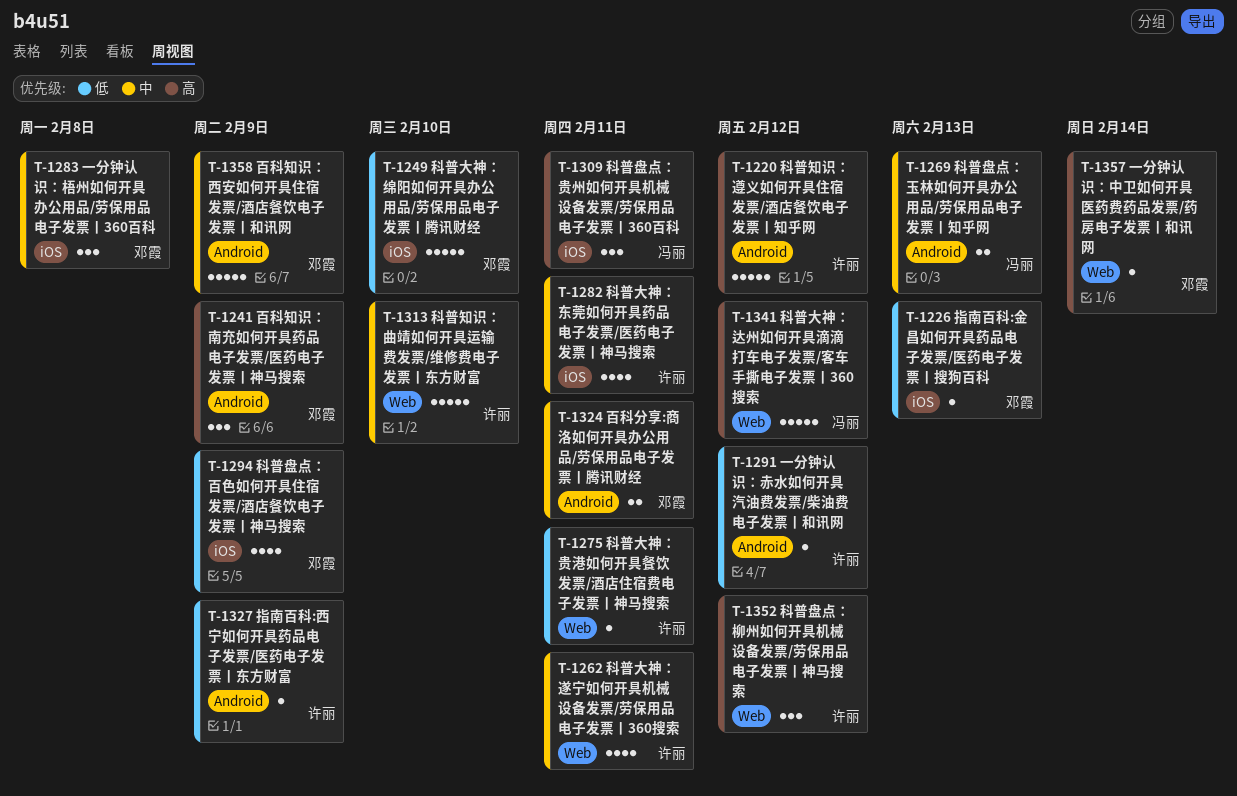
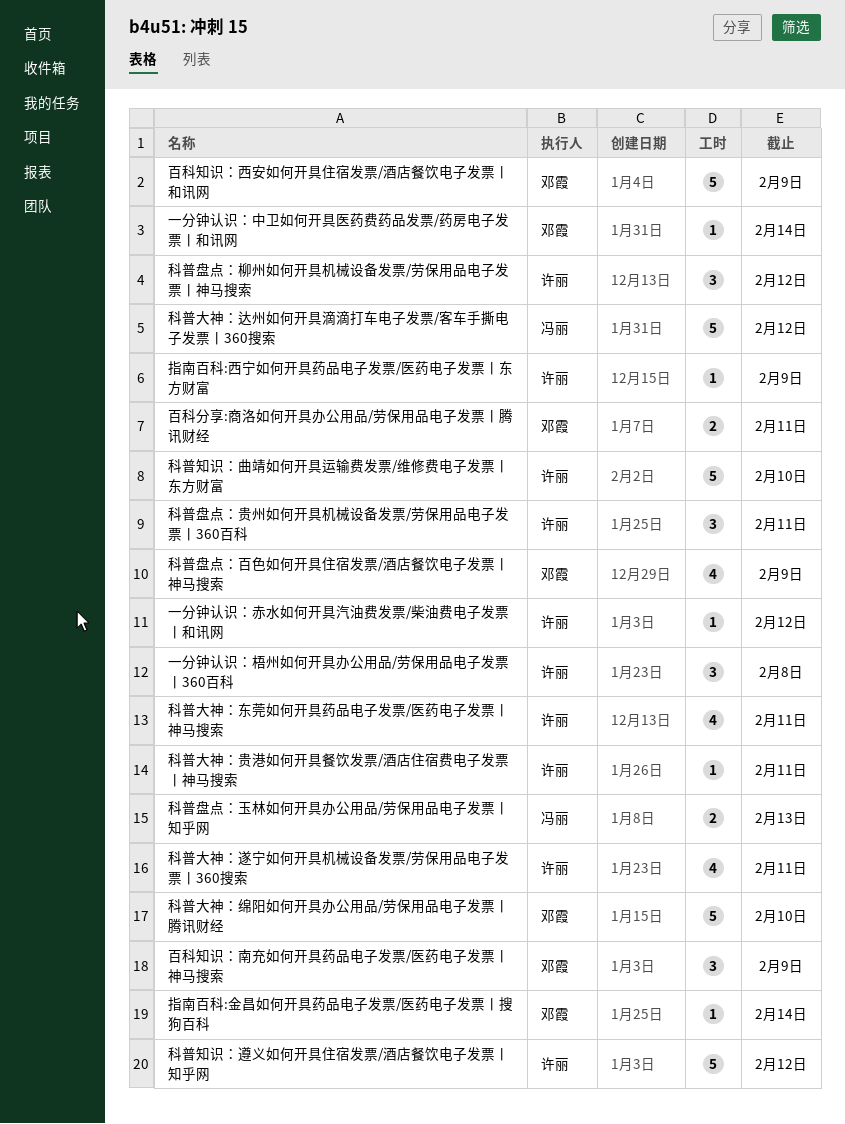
一分钟认识：梧州如何开具办公用品/劳保用品电子发票丨360百科, owner: 邓霞 -> 许丽
指南百科:金昌如何开具药品电子发票/医药电子发票丨搜狗百科, due: Feb 13 -> Feb 14
科普盘点：贵州如何开具机械设备发票/劳保用品电子发票丨360百科, owner: 冯丽 -> 许丽

